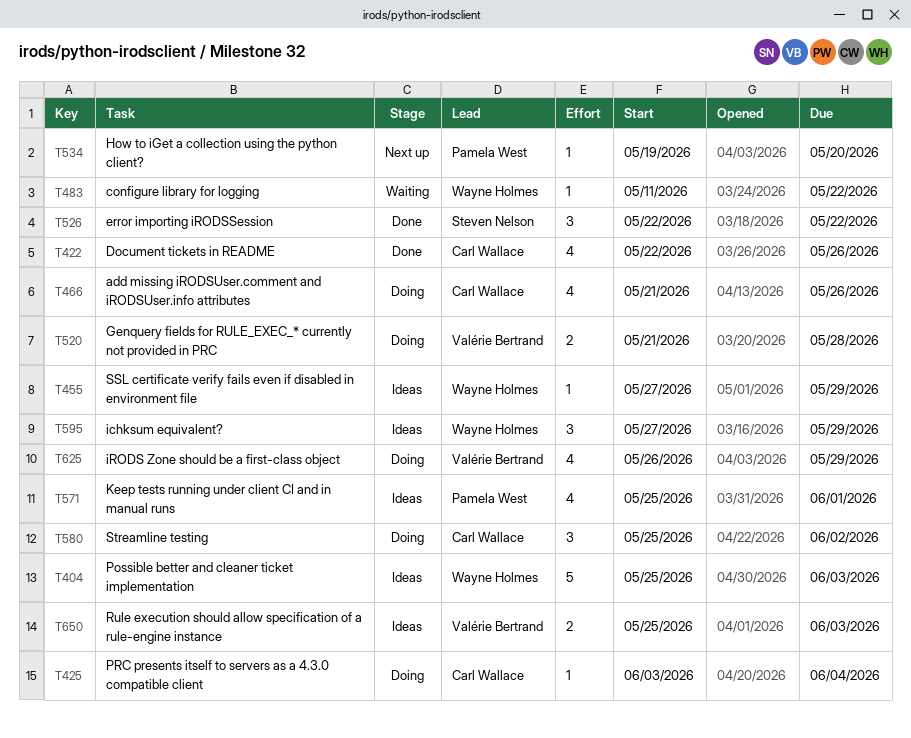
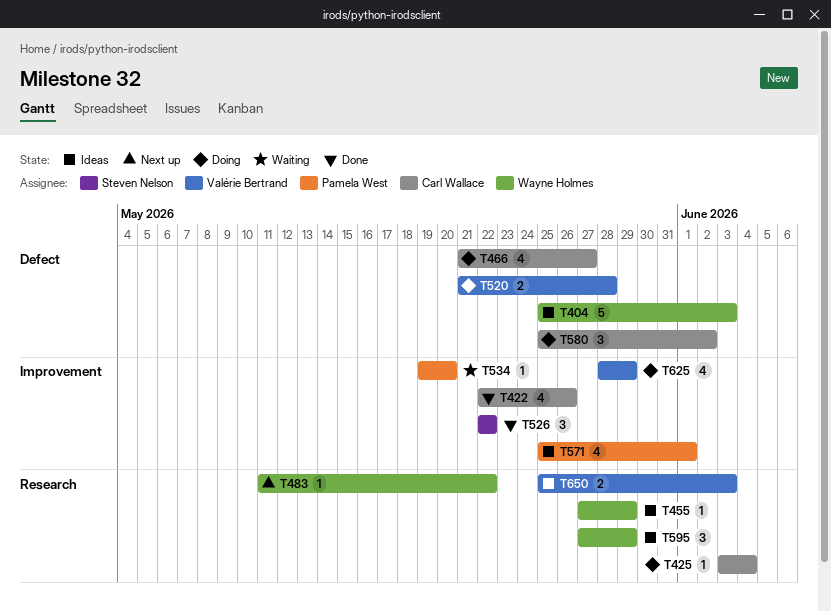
T466, due: May 26 -> May 27
T483, status: Waiting -> Next up
T534, status: Next up -> Waiting
T625, start: May 26 -> May 28

